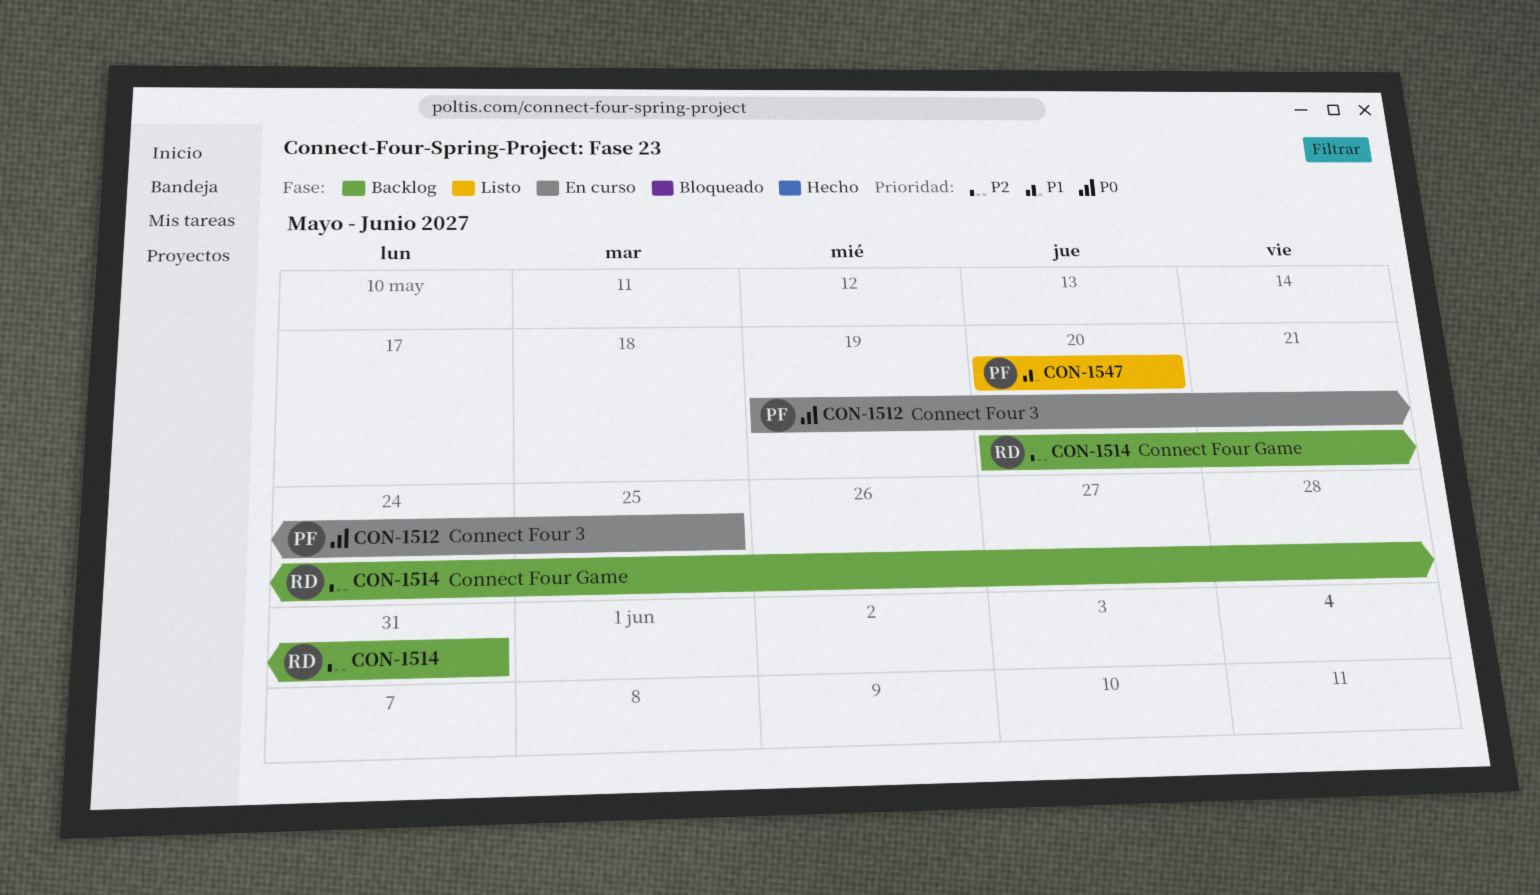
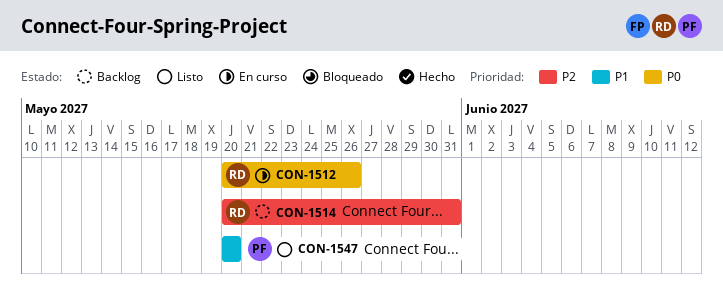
CON-1512, owner: PF -> RD
CON-1512, start: May 19 -> May 20
CON-1512, due: May 25 -> May 26

